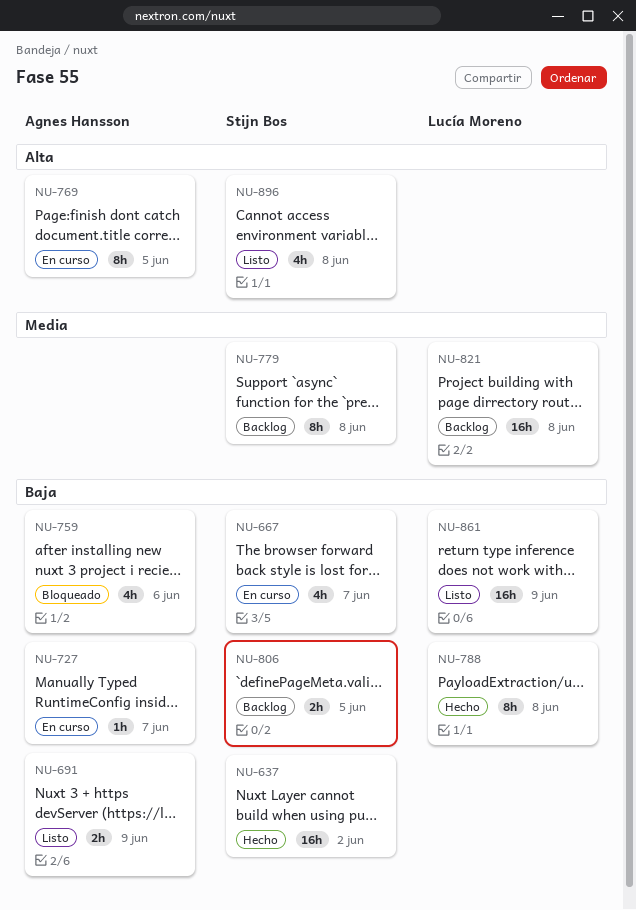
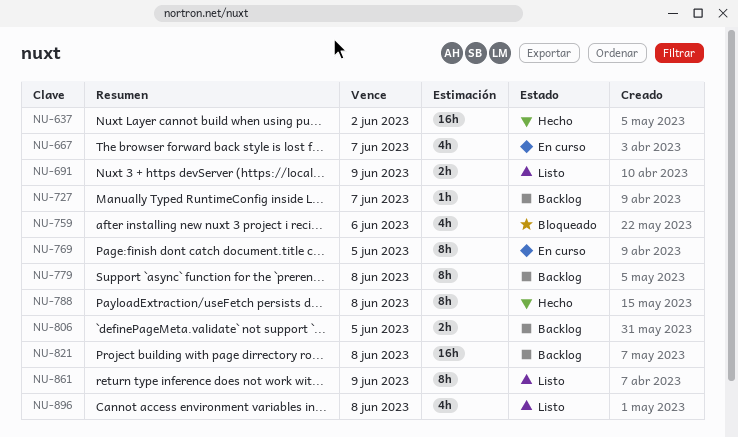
NU-727, status: En curso -> Backlog
NU-861, estimate: 16h -> 8h

